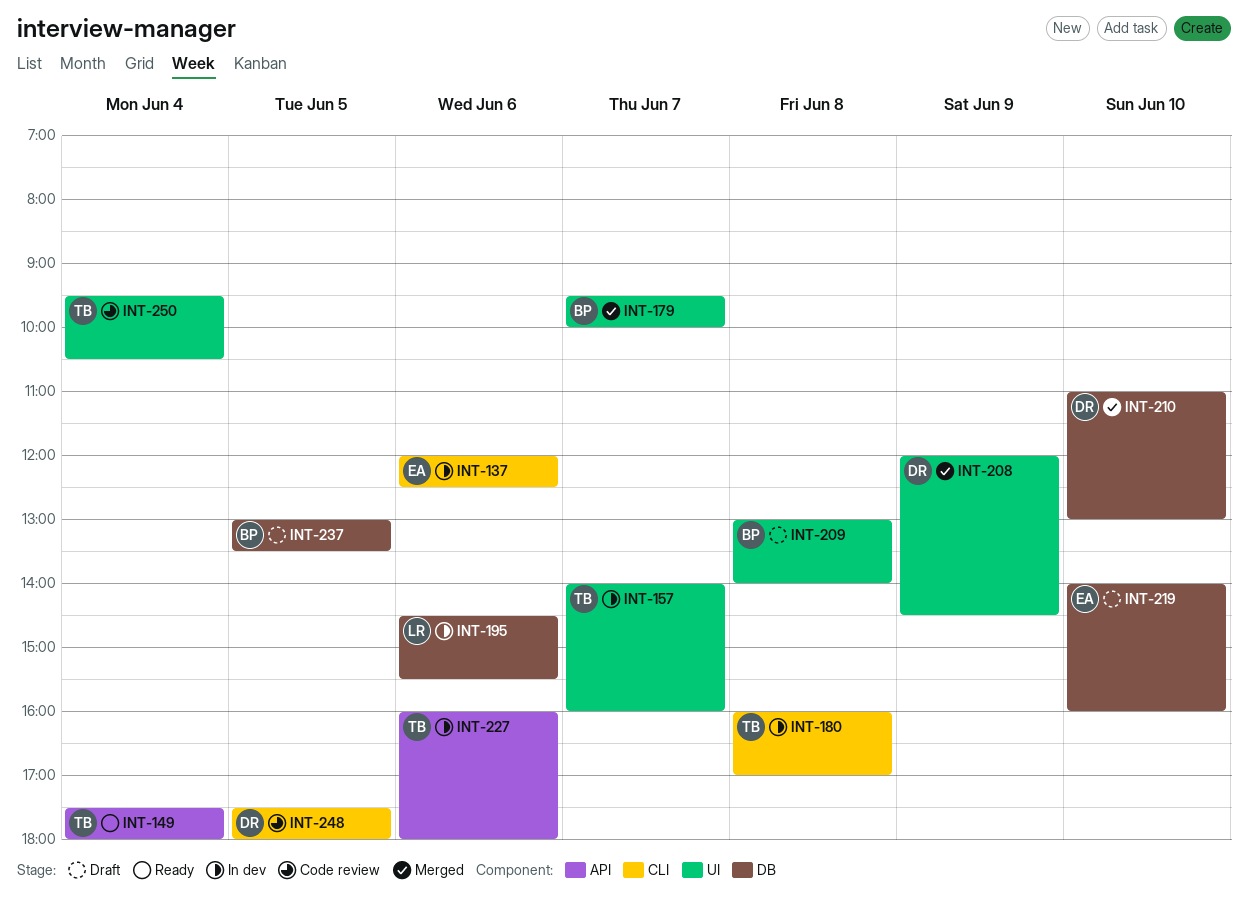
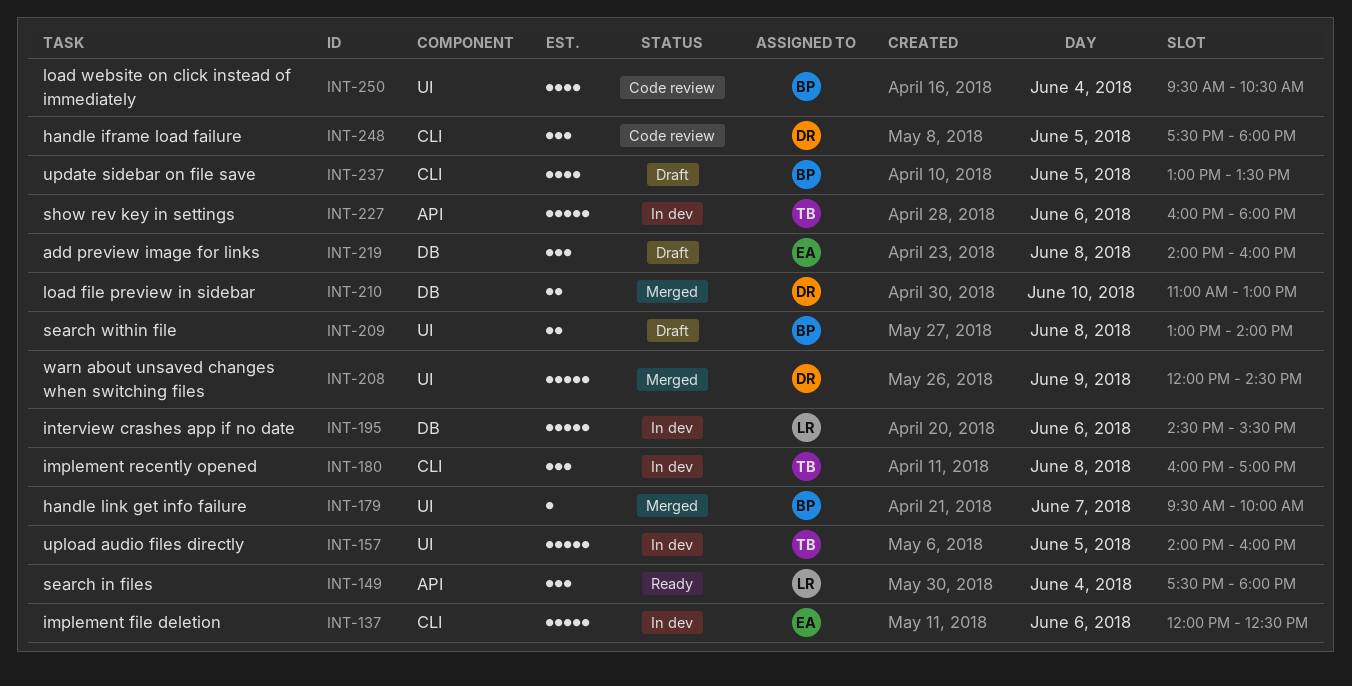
INT-149, owner: TB -> LR
INT-157, day: Jun 7 -> Jun 5
INT-219, day: Jun 10 -> Jun 8
INT-237, label: DB -> CLI
INT-250, owner: TB -> BP

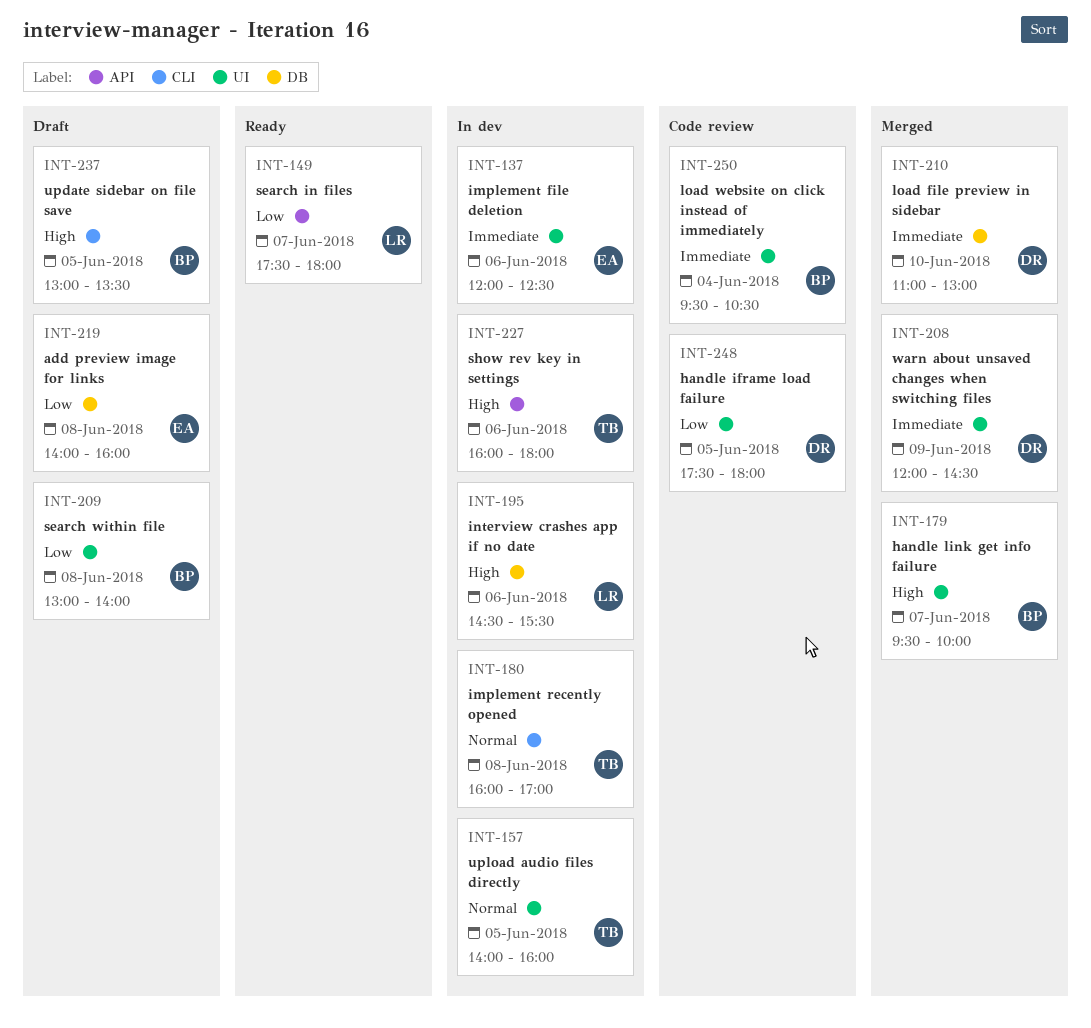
INT-137, label: CLI -> UI
INT-149, day: Jun 4 -> Jun 7
INT-248, label: CLI -> UI

